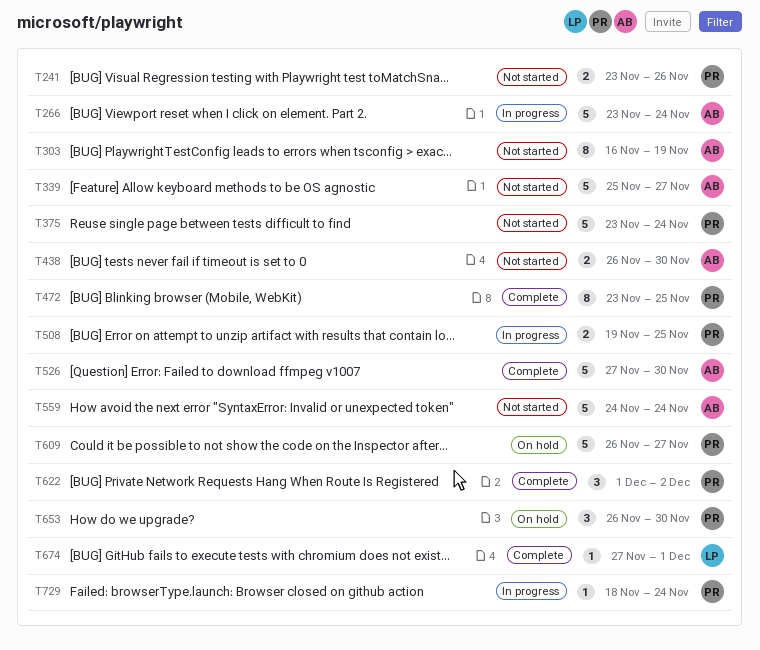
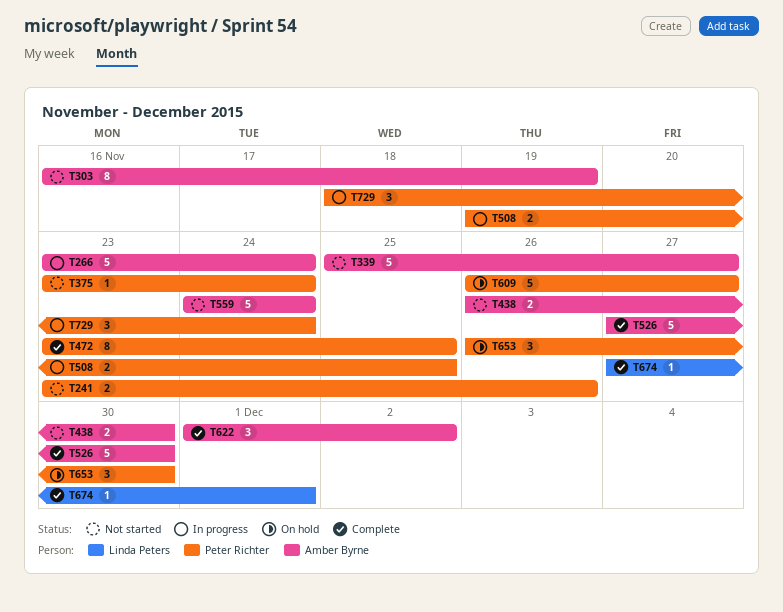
T375, estimate: 5 -> 1
T622, owner: Peter Richter -> Amber Byrne
T729, estimate: 1 -> 3

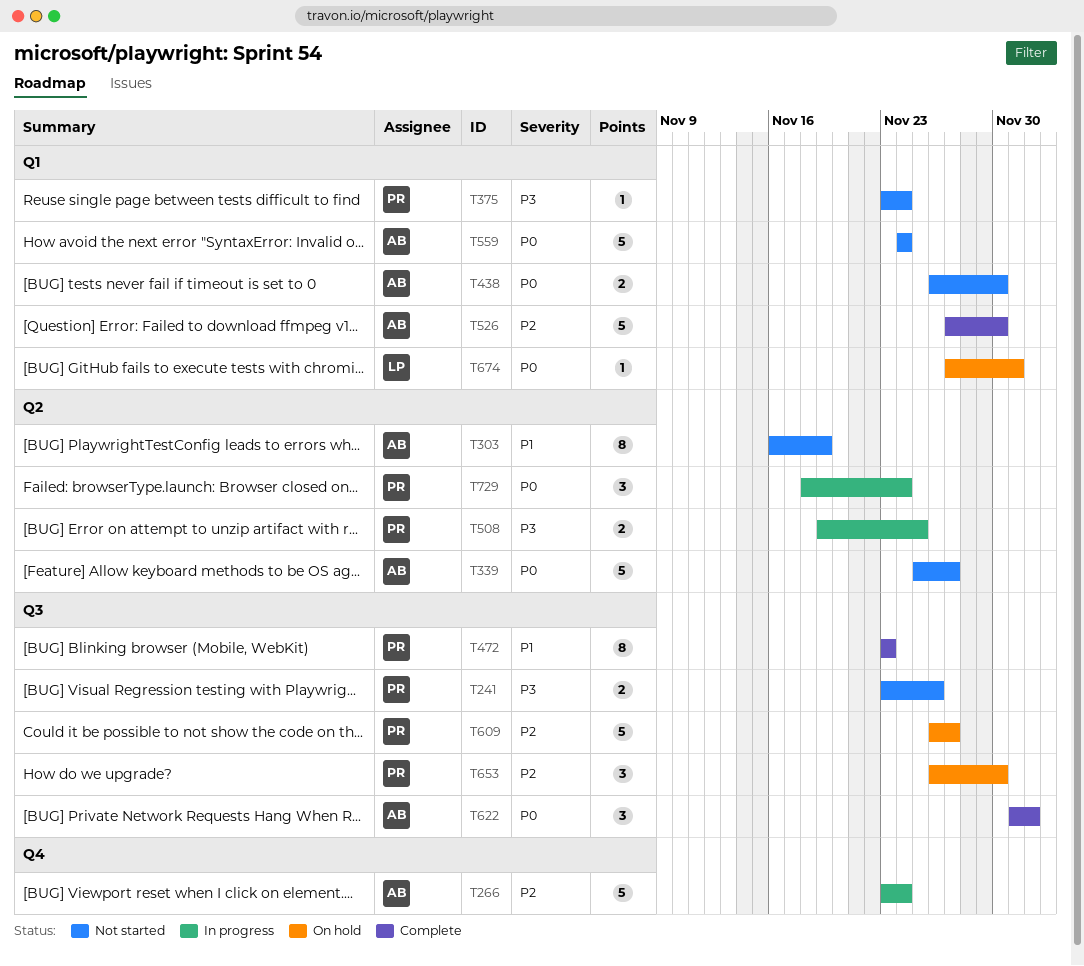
T472, due: Nov 25 -> Nov 23
T674, status: Complete -> On hold

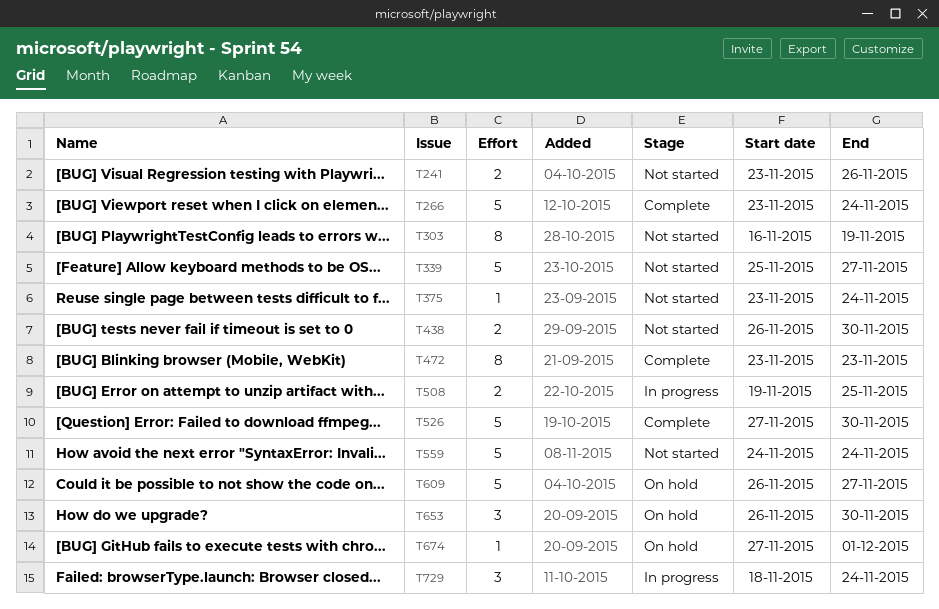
T266, status: In progress -> Complete
T622: present -> none

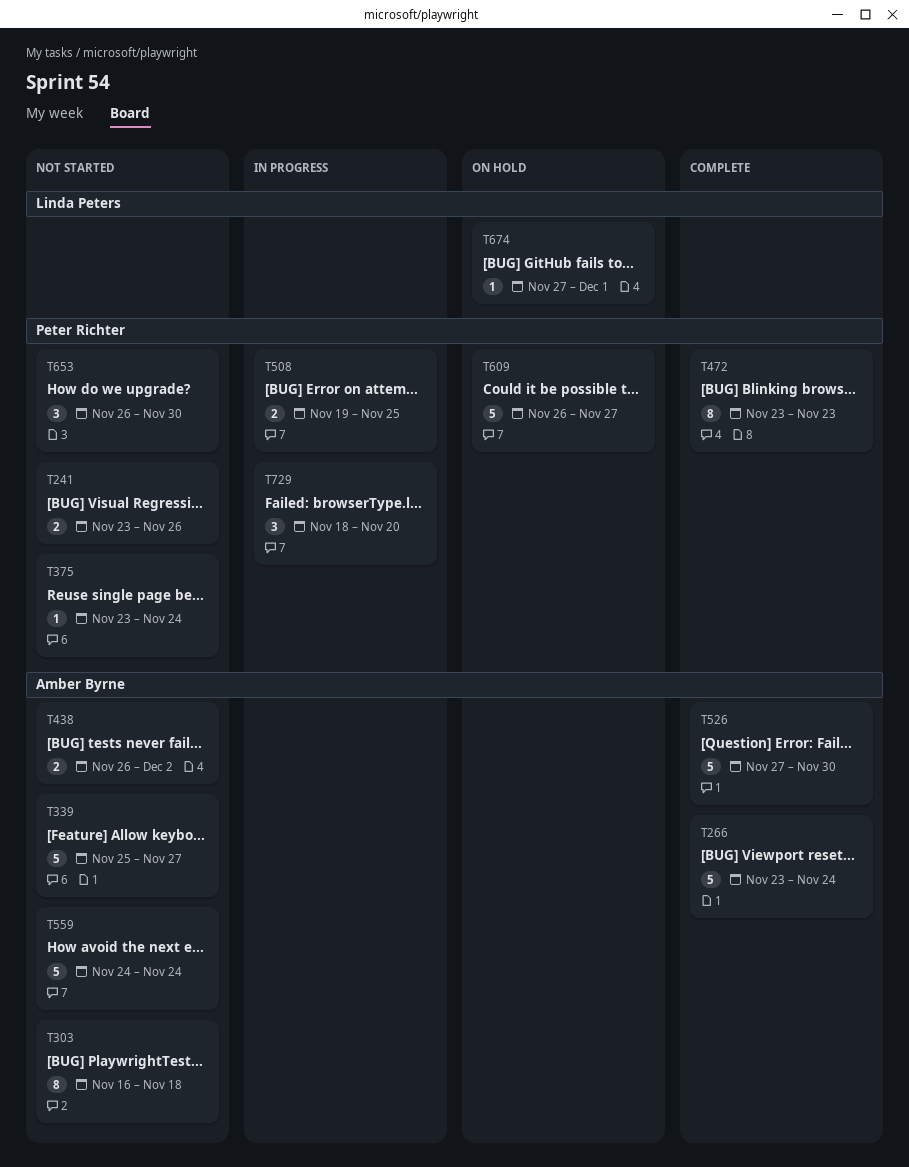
T303, due: Nov 19 -> Nov 18
T438, due: Nov 30 -> Dec 2
T653, status: On hold -> Not started
T729, due: Nov 24 -> Nov 20

